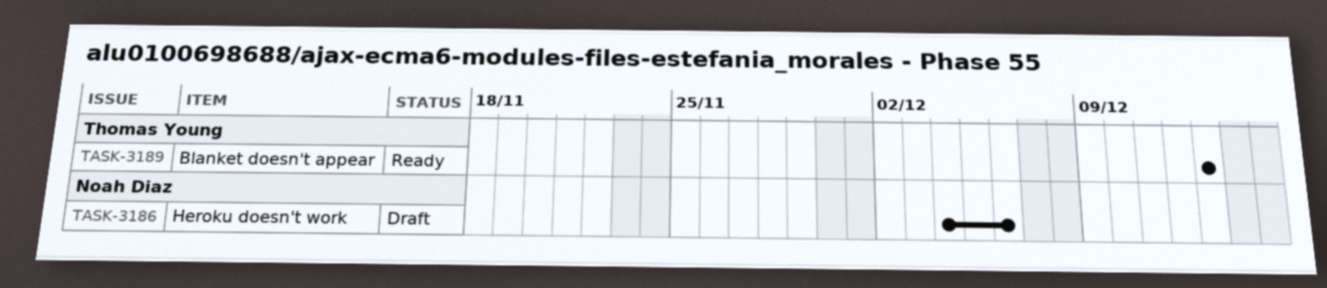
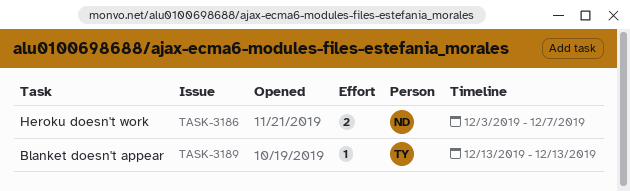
TASK-3186, start: Dec 4 -> Dec 3
TASK-3186, due: Dec 6 -> Dec 7

